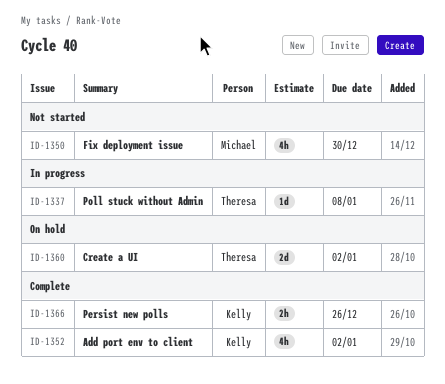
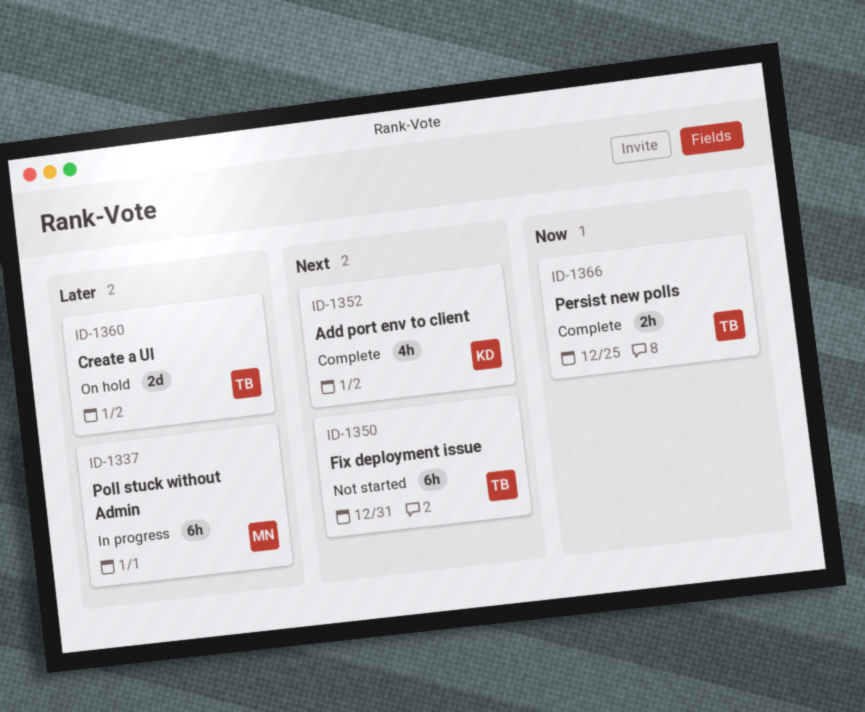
ID-1337, owner: Theresa -> Michael
ID-1337, estimate: 1d -> 6h
ID-1337, due: Jan 8 -> Jan 1
ID-1350, owner: Michael -> Theresa
ID-1350, estimate: 4h -> 6h
ID-1350, due: Dec 30 -> Dec 31
ID-1366, owner: Kelly -> Theresa
ID-1366, due: Dec 26 -> Dec 25

